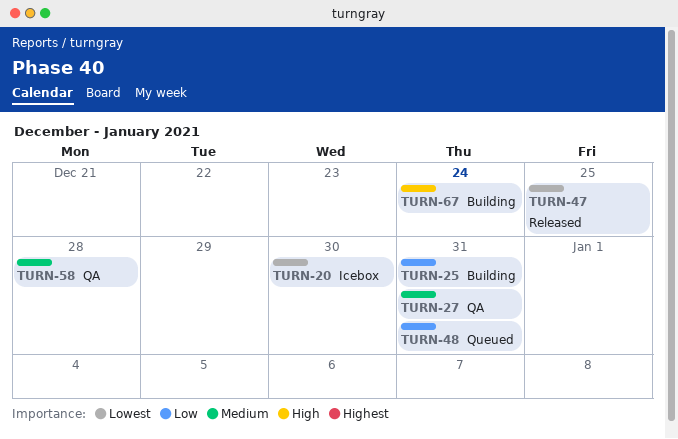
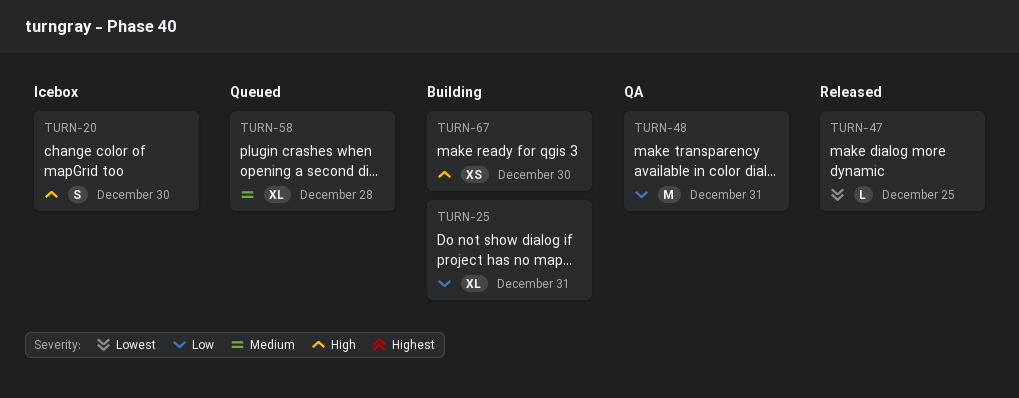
TURN-20, priority: Lowest -> High
TURN-27: present -> none
TURN-48, status: Queued -> QA
TURN-58, status: QA -> Queued
TURN-67, due: Dec 24 -> Dec 30

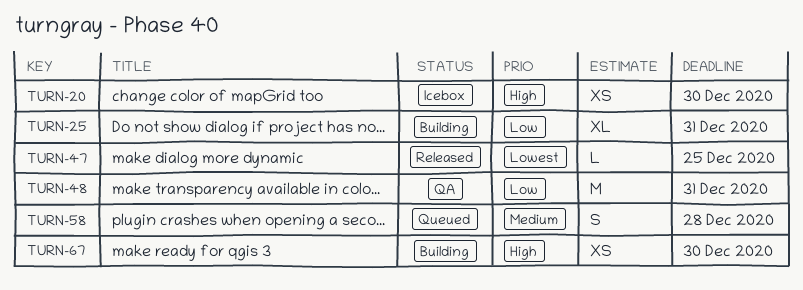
TURN-20, estimate: S -> XS
TURN-58, estimate: XL -> S

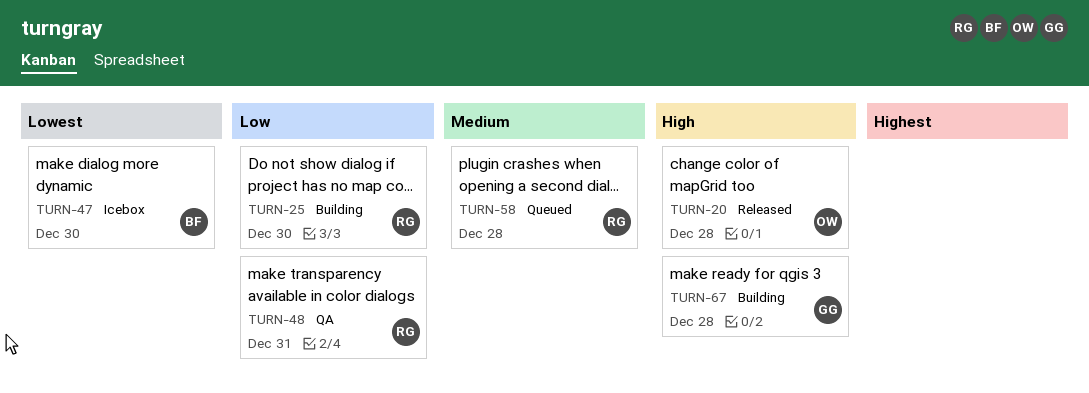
TURN-20, status: Icebox -> Released
TURN-20, due: Dec 30 -> Dec 28
TURN-25, due: Dec 31 -> Dec 30
TURN-47, status: Released -> Icebox
TURN-47, due: Dec 25 -> Dec 30
TURN-67, due: Dec 30 -> Dec 28

